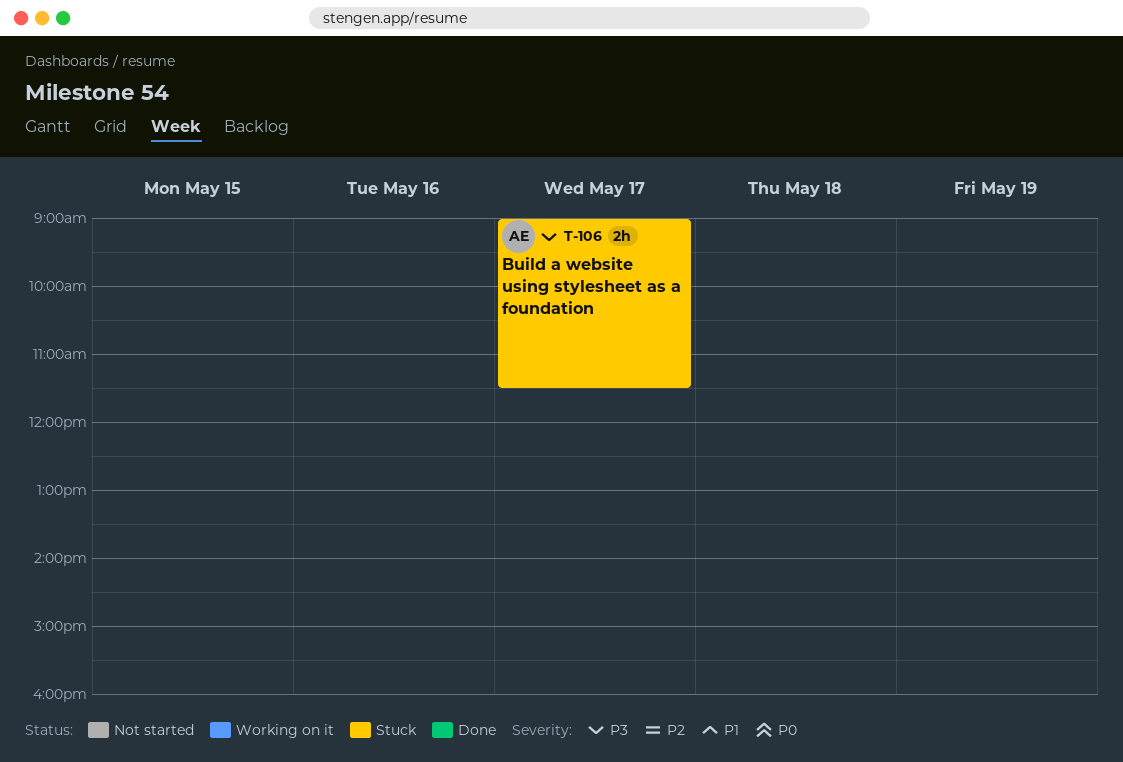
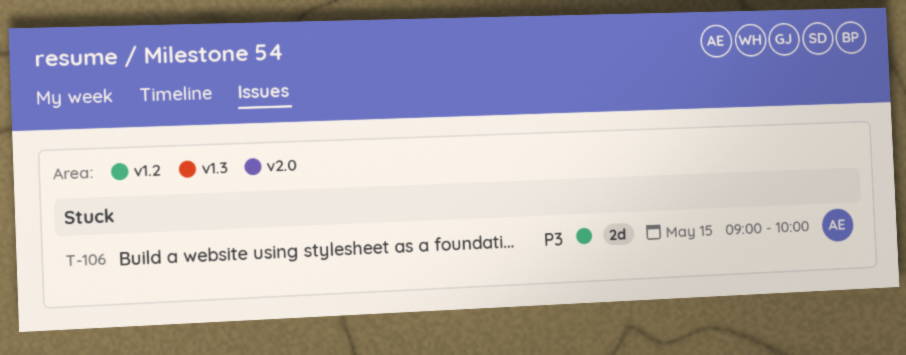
T-106, estimate: 2h -> 2d
T-106, day: May 17 -> May 15
T-106, ends: 11:30 -> 10:00

